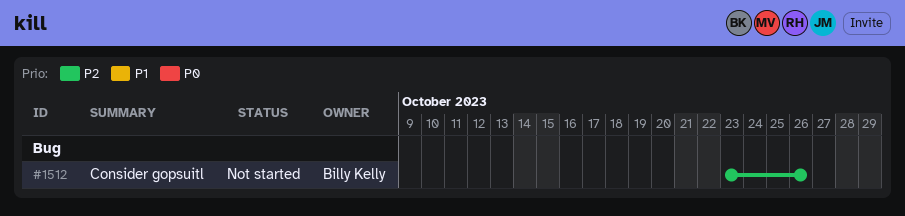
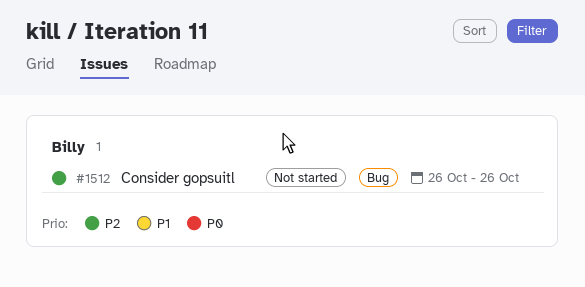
#1512, start: Oct 23 -> Oct 26

